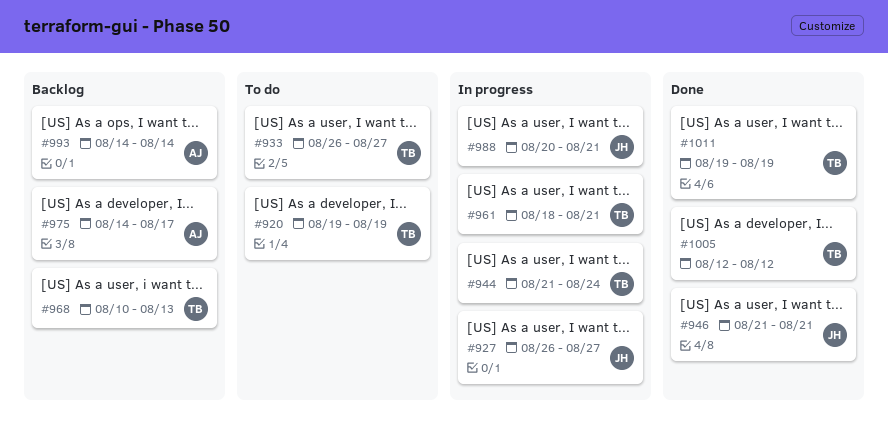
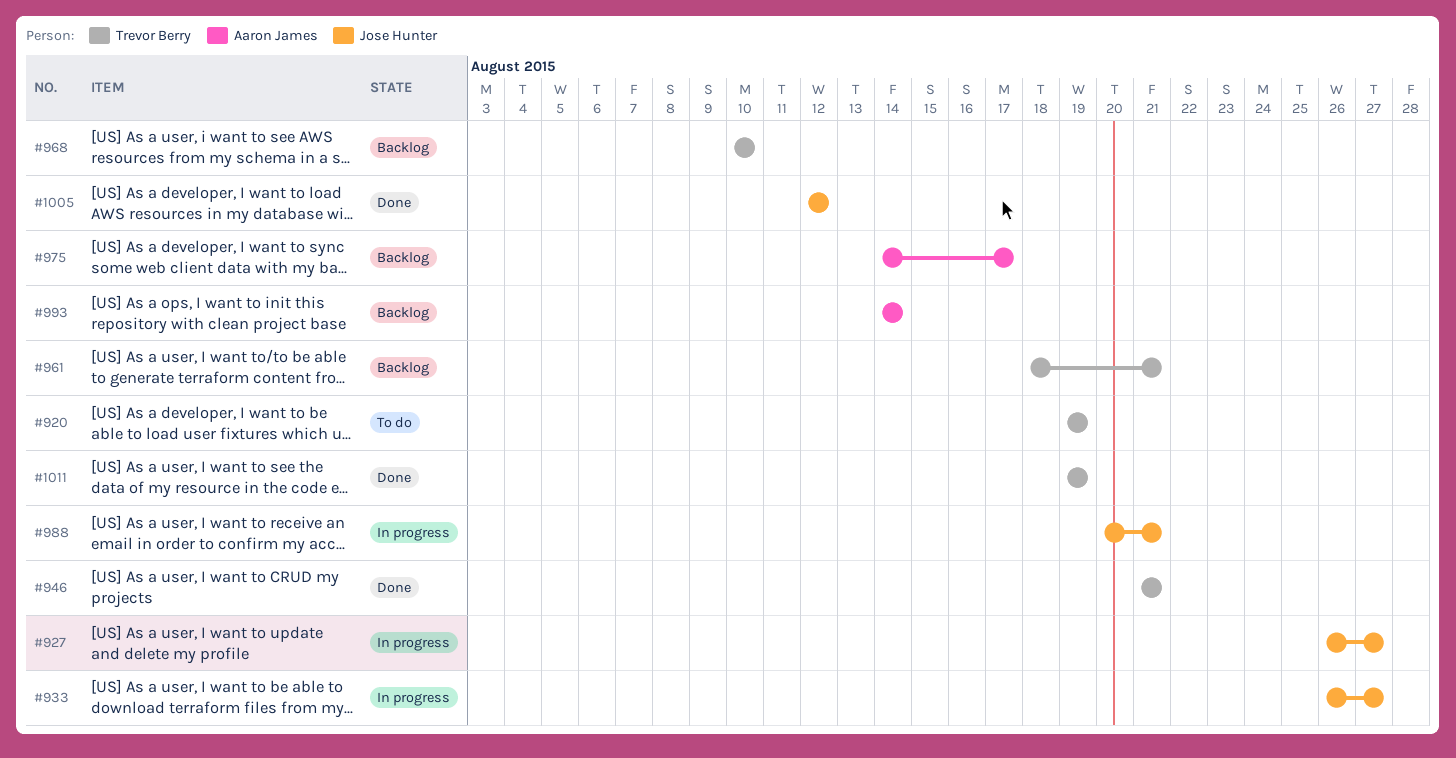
#933, status: To do -> In progress
#933, owner: Trevor Berry -> Jose Hunter
#944: present -> none
#946, owner: Jose Hunter -> Trevor Berry
#961, status: In progress -> Backlog
#968, due: Aug 13 -> Aug 10
#1005, owner: Trevor Berry -> Jose Hunter

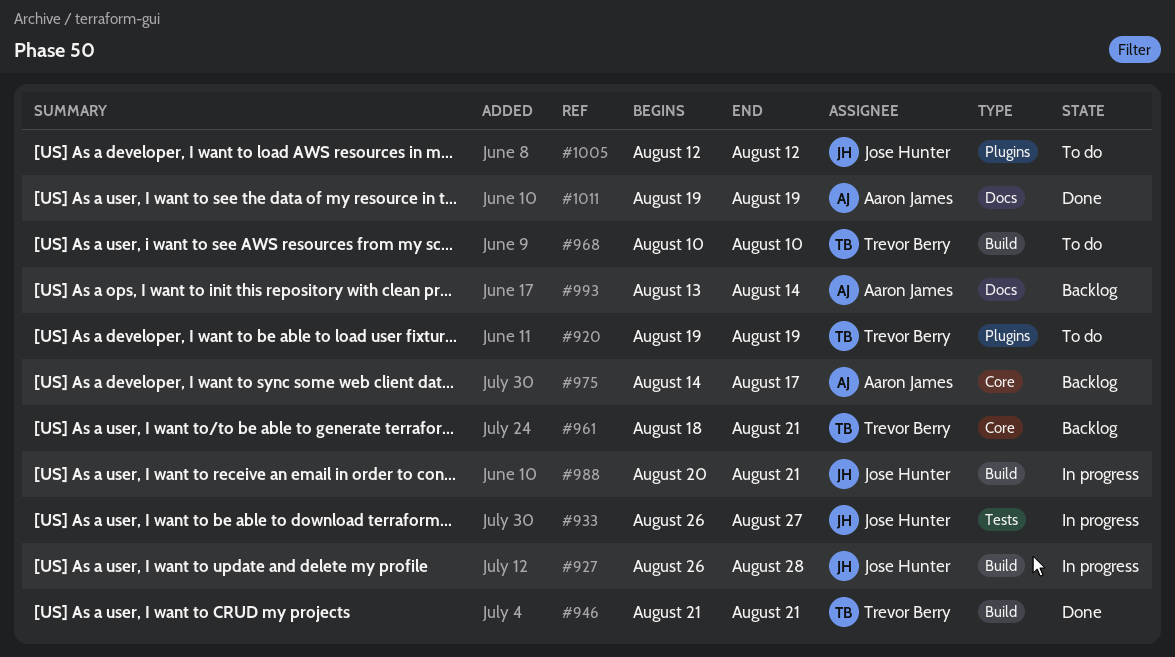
#927, due: Aug 27 -> Aug 28
#968, status: Backlog -> To do
#993, start: Aug 14 -> Aug 13
#1005, status: Done -> To do
#1011, owner: Trevor Berry -> Aaron James

